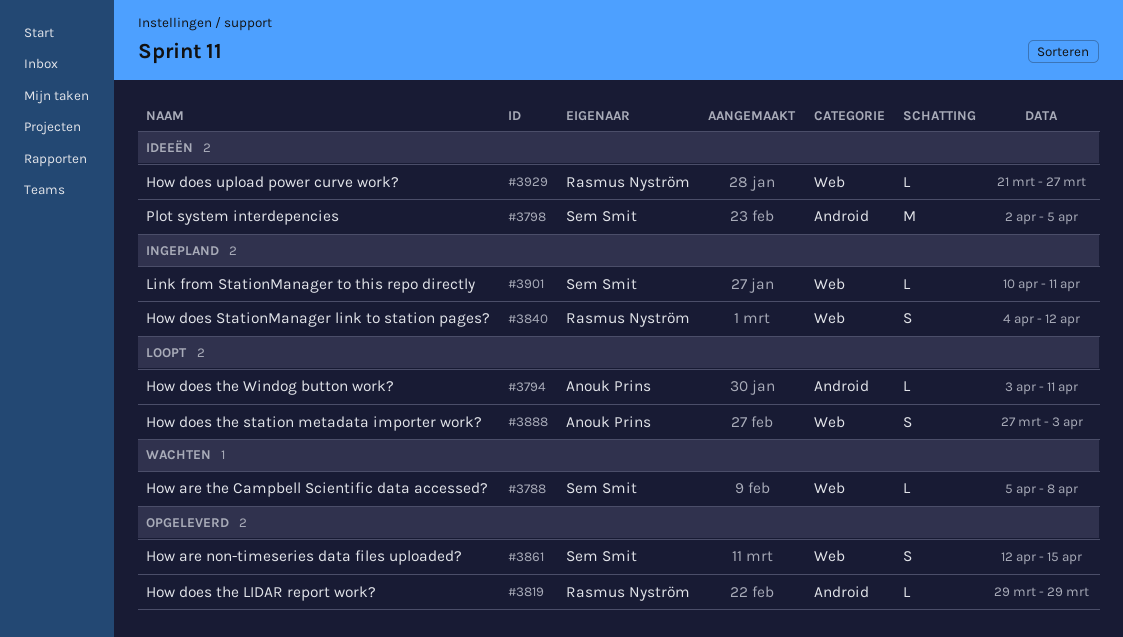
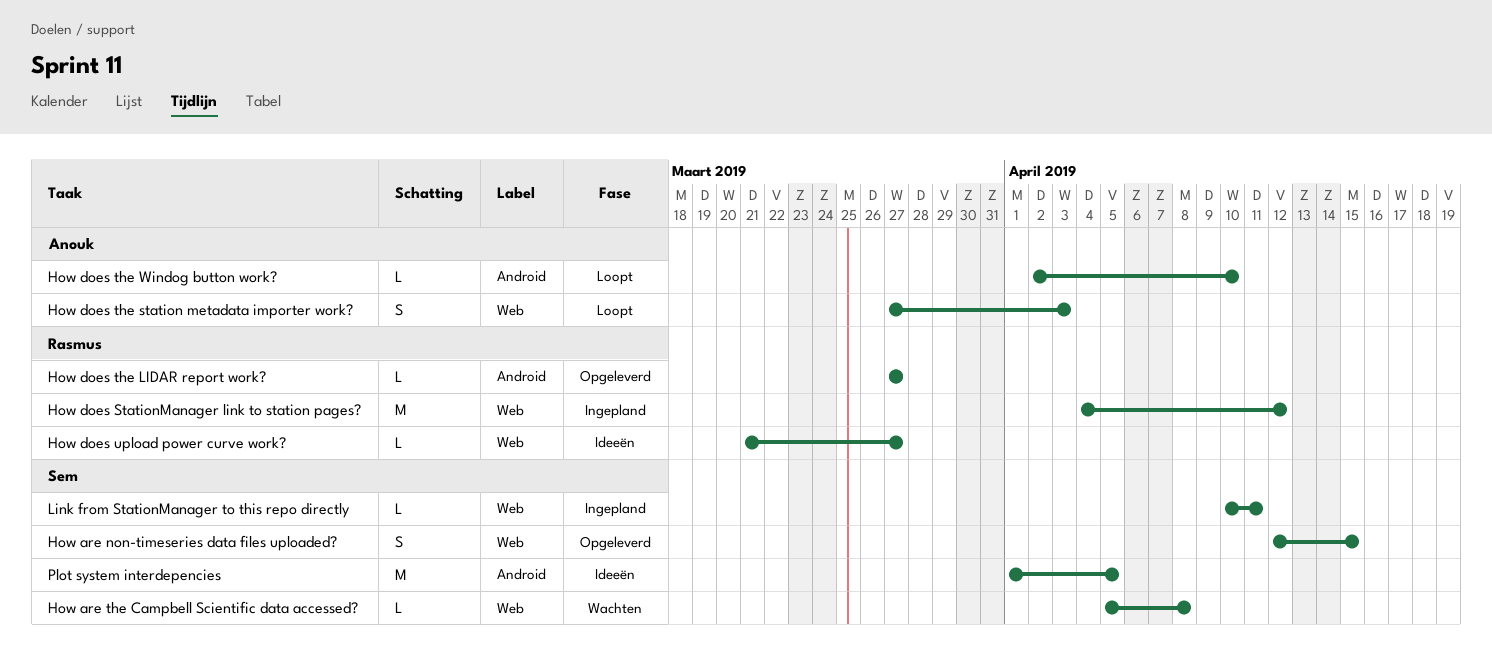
How does StationManager link to station pages?, estimate: S -> M
How does the LIDAR report work?, start: Mar 29 -> Mar 27
How does the LIDAR report work?, due: Mar 29 -> Mar 27
How does the Windog button work?, start: Apr 3 -> Apr 2
How does the Windog button work?, due: Apr 11 -> Apr 10
Plot system interdepencies, start: Apr 2 -> Apr 1

